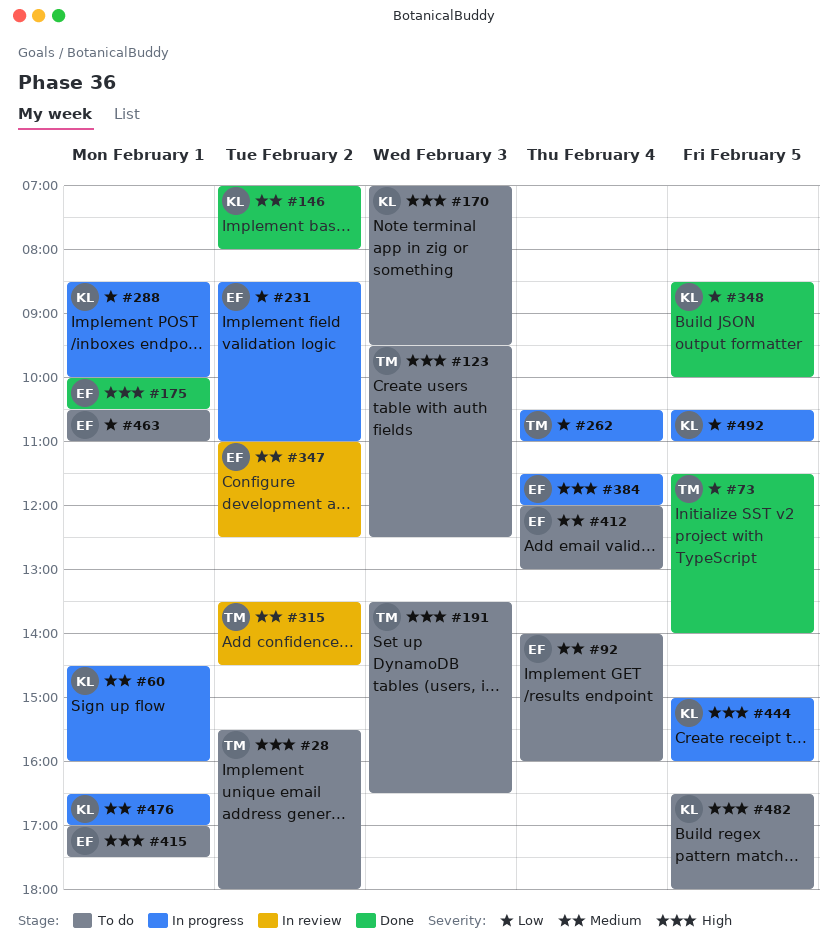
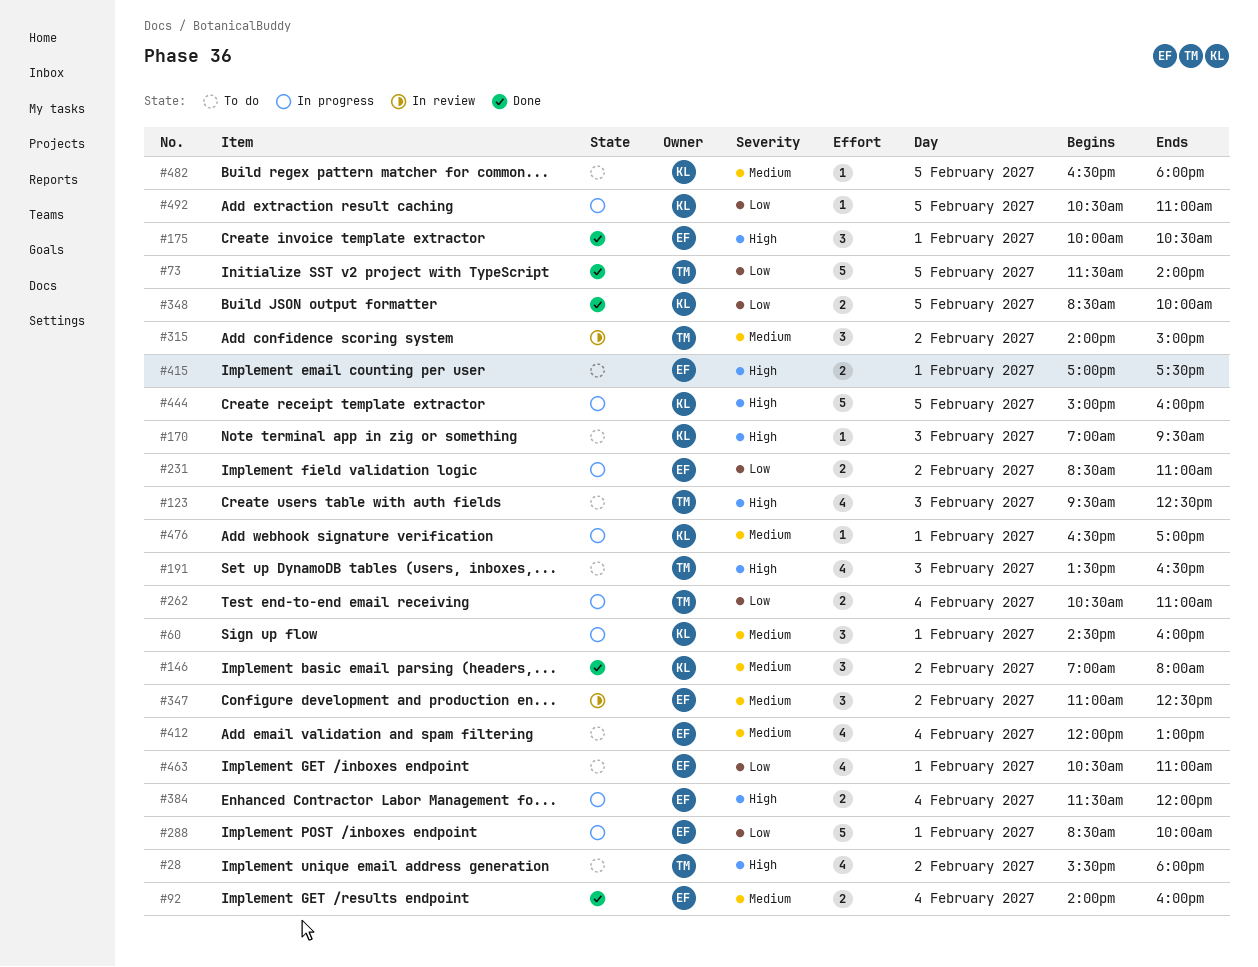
#92, status: To do -> Done
#288, owner: KL -> EF
#315, begins: 13:30 -> 14:00
#315, ends: 14:30 -> 15:00
#482, priority: High -> Medium

